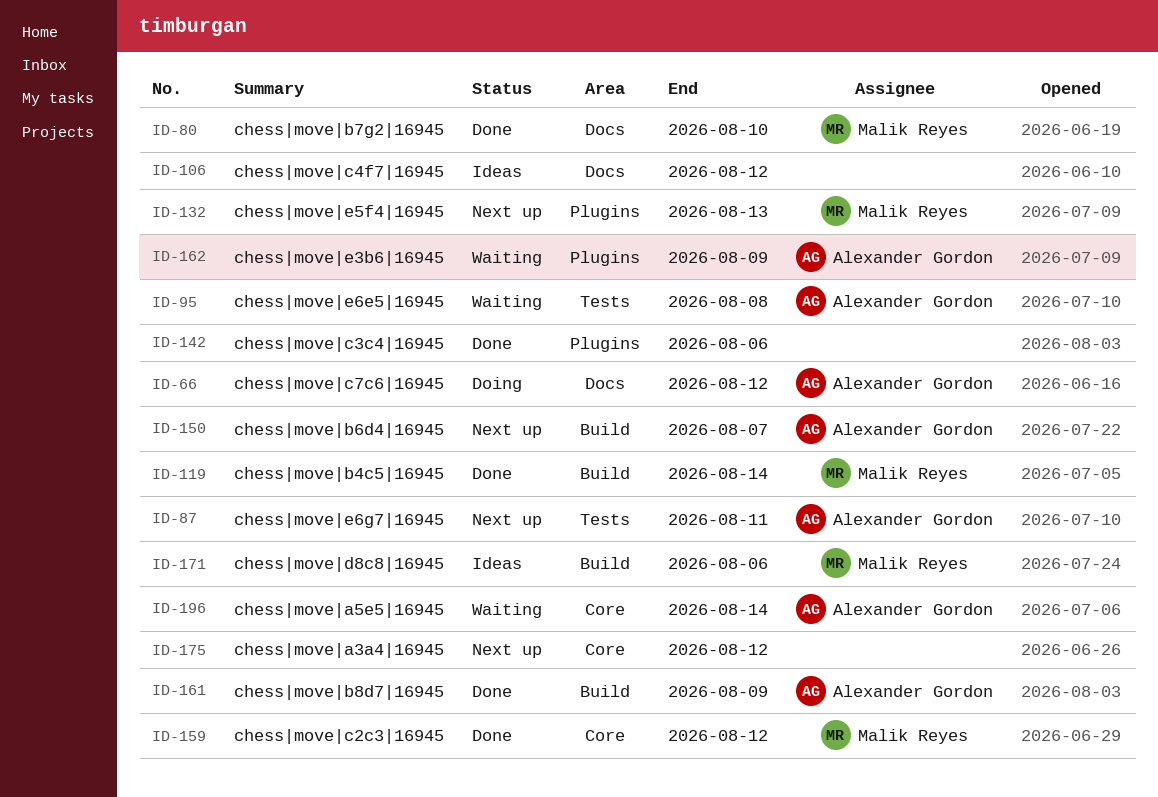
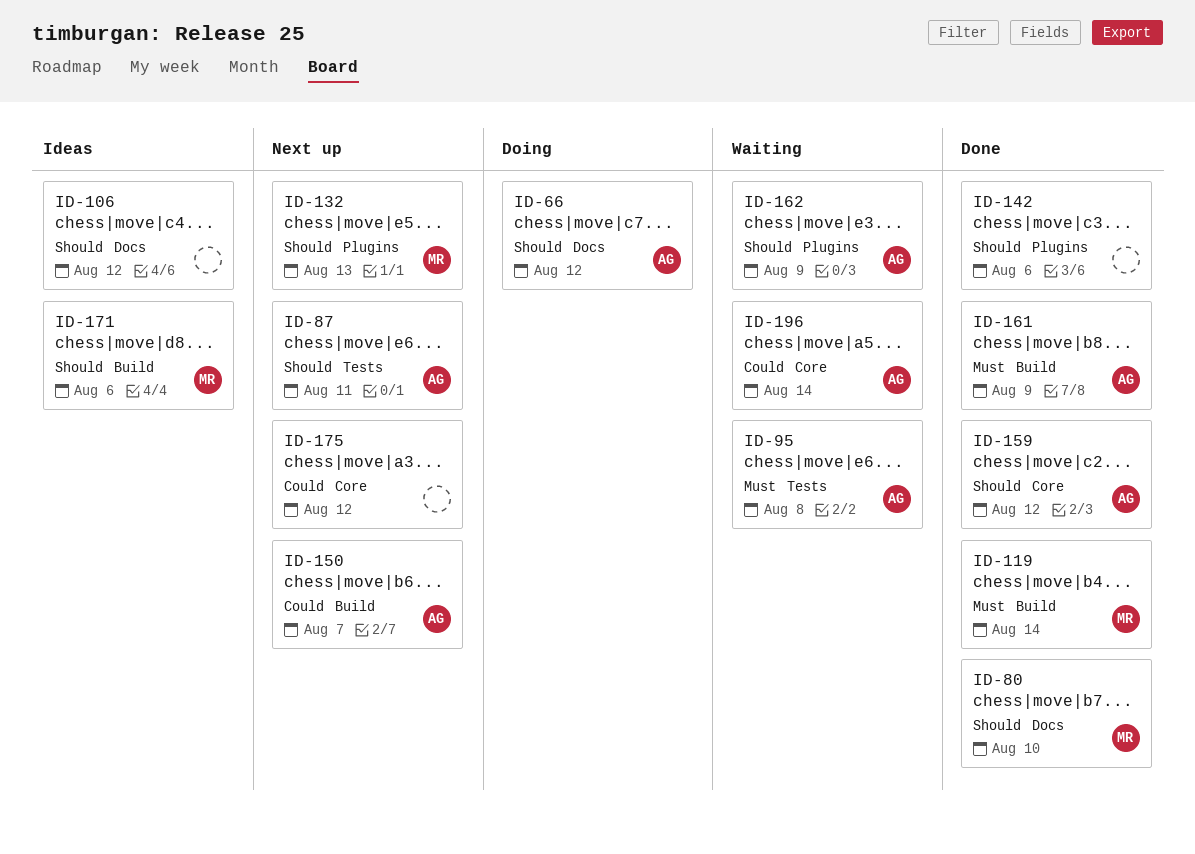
ID-159, owner: Malik Reyes -> Alexander Gordon

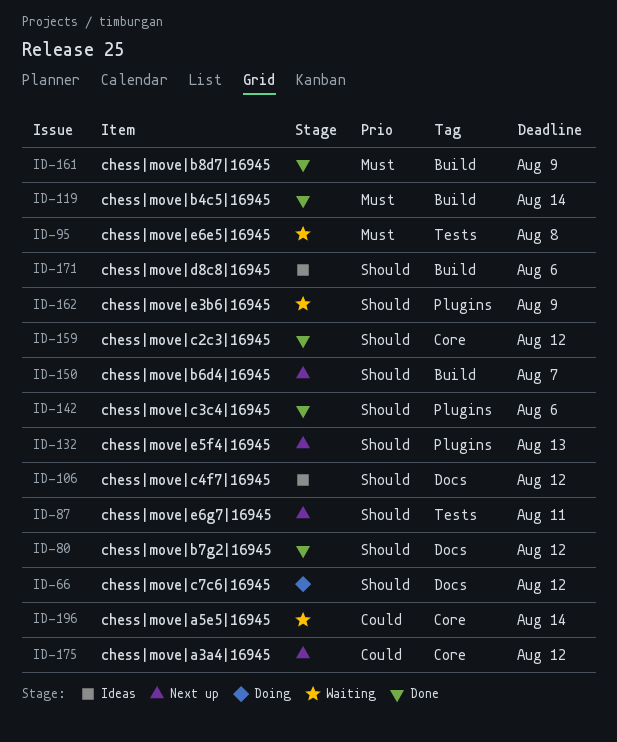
ID-80, due: Aug 10 -> Aug 12
ID-150, priority: Could -> Should

